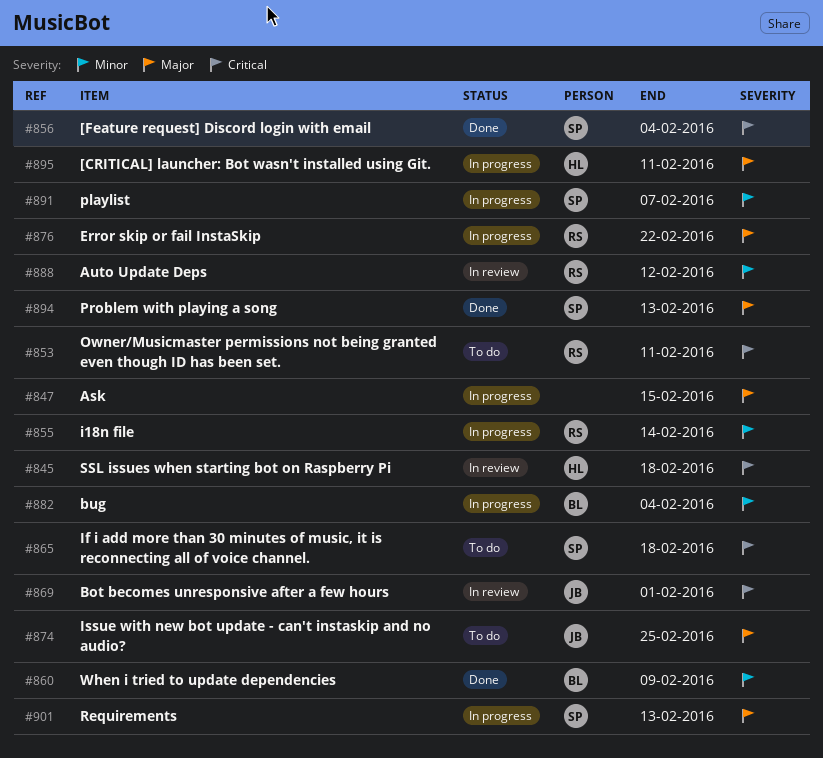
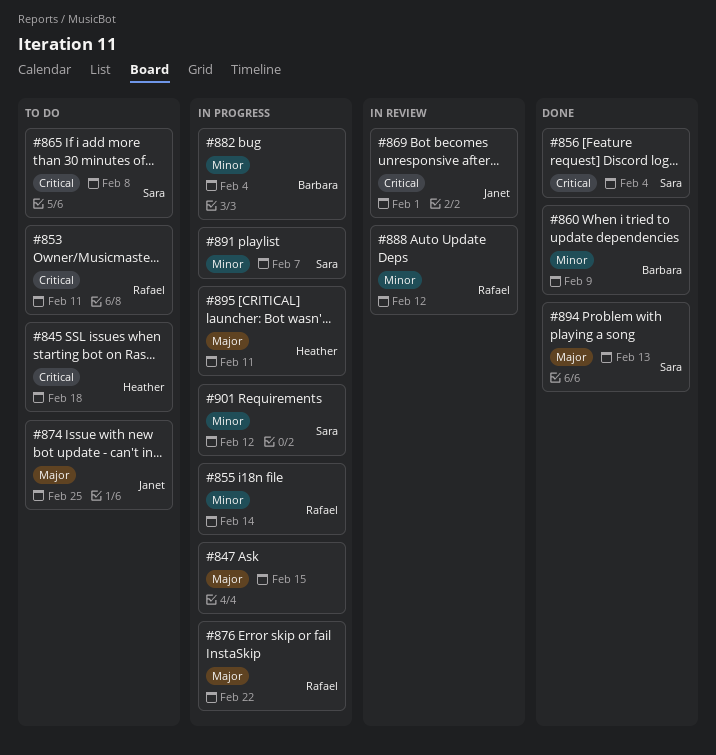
#845, status: In review -> To do
#865, due: Feb 18 -> Feb 8
#901, priority: Major -> Minor
#901, due: Feb 13 -> Feb 12

